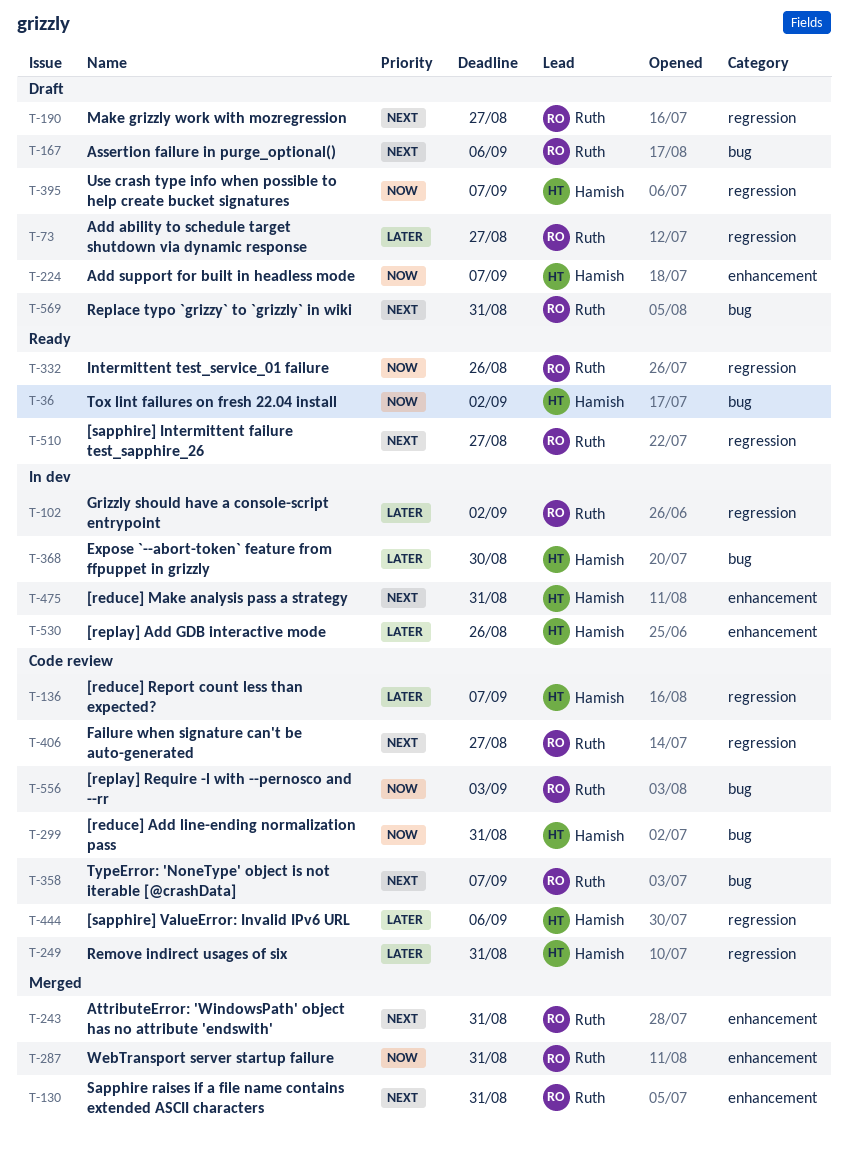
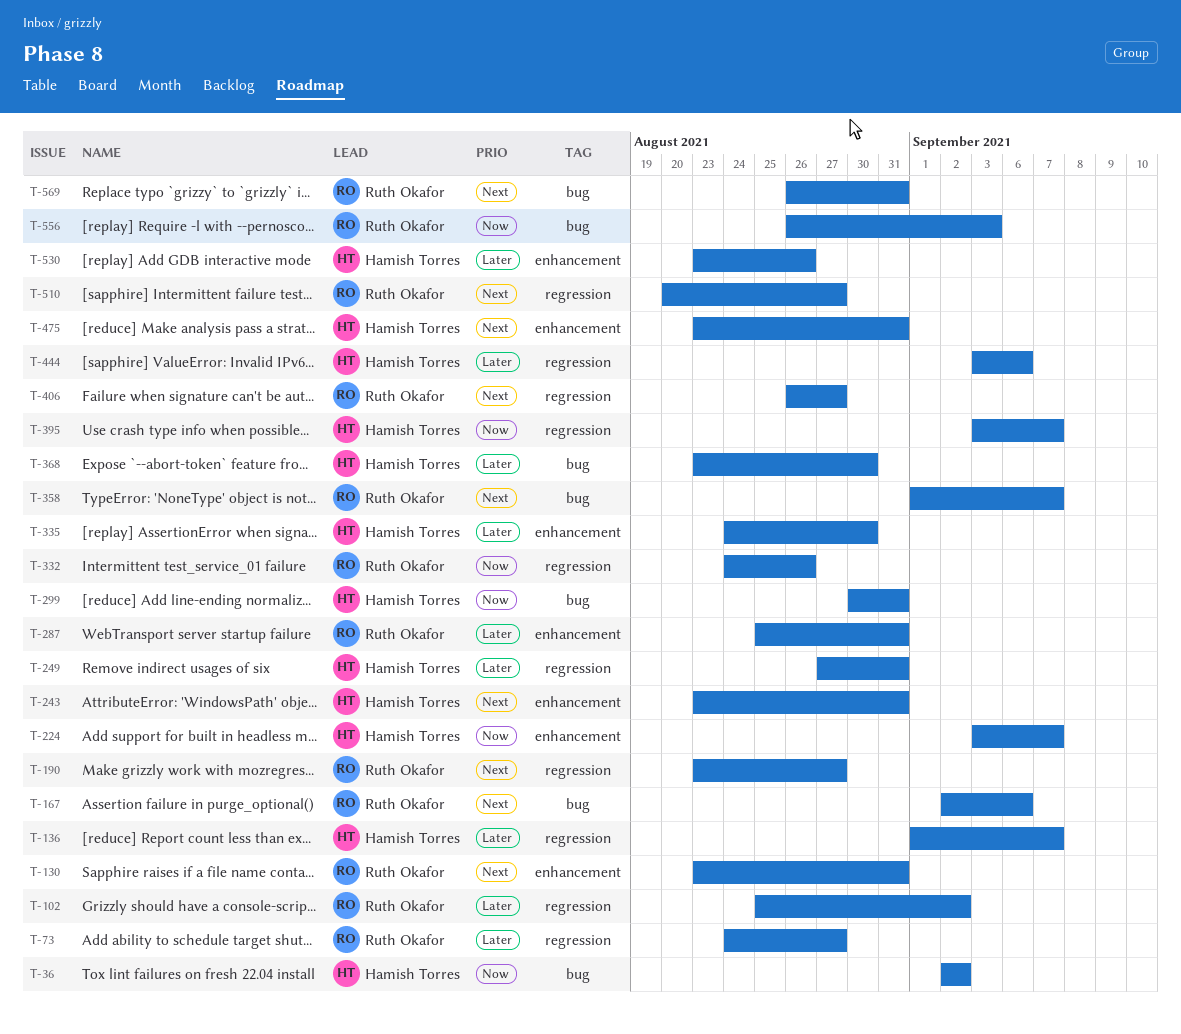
T-243, owner: Ruth Okafor -> Hamish Torres
T-287, priority: Now -> Later
T-335: none -> present

